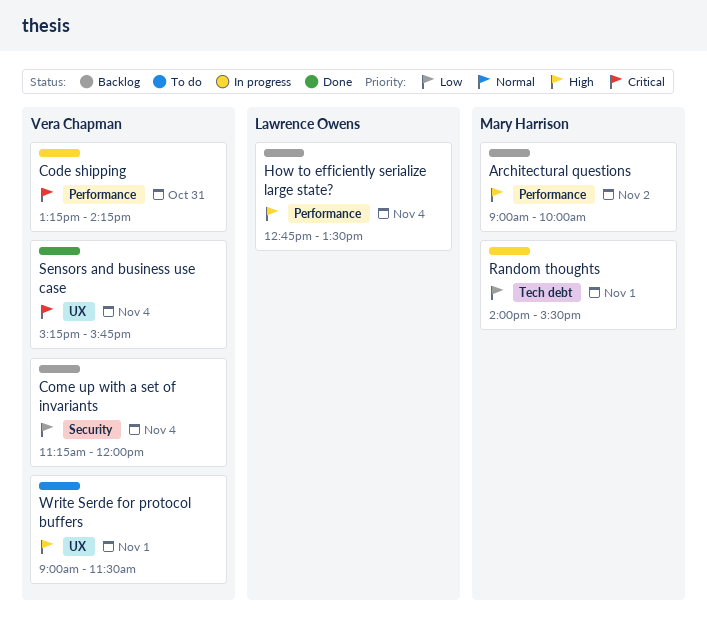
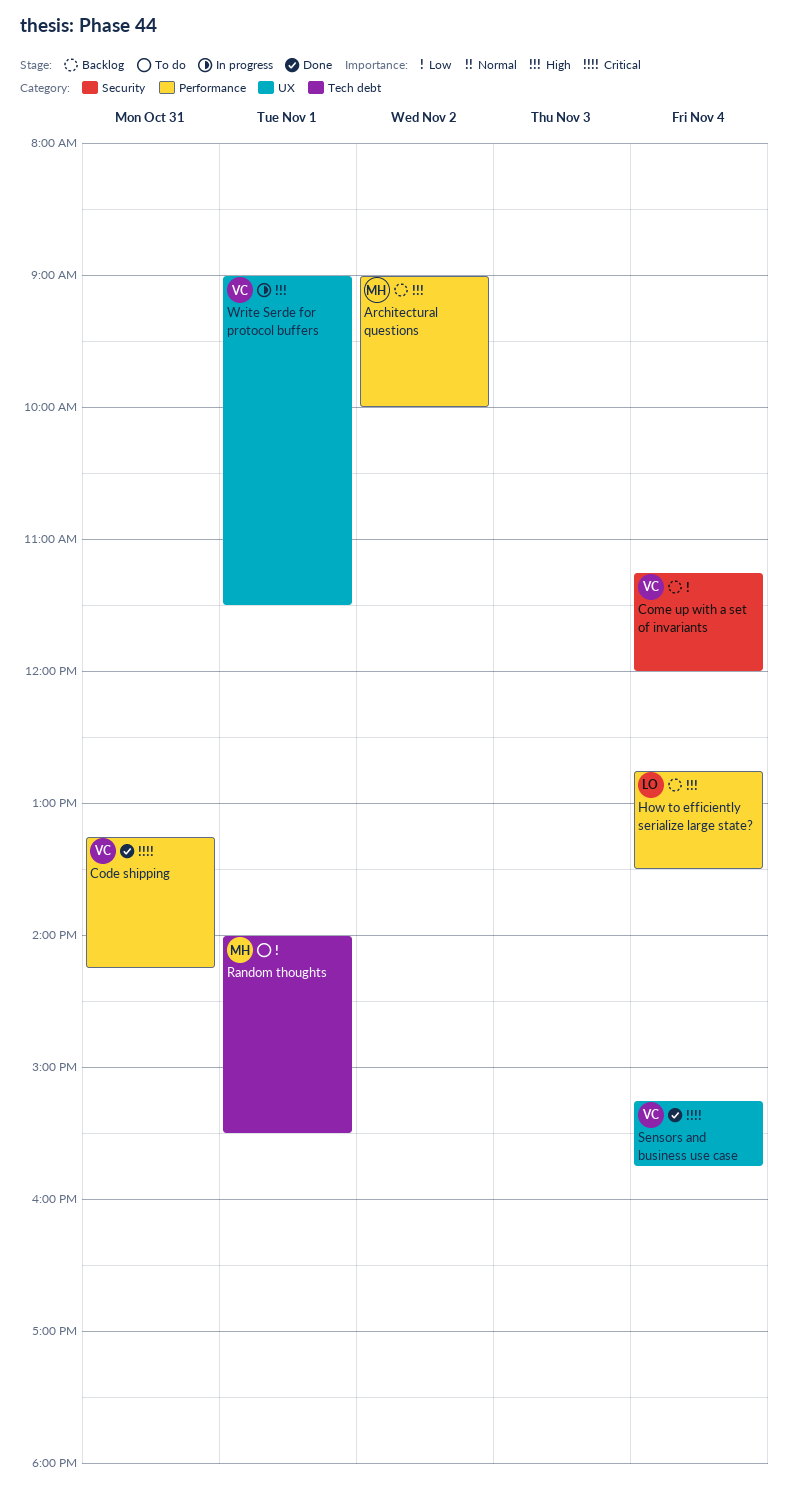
Code shipping, status: In progress -> Done
Random thoughts, status: In progress -> To do
Write Serde for protocol buffers, status: To do -> In progress

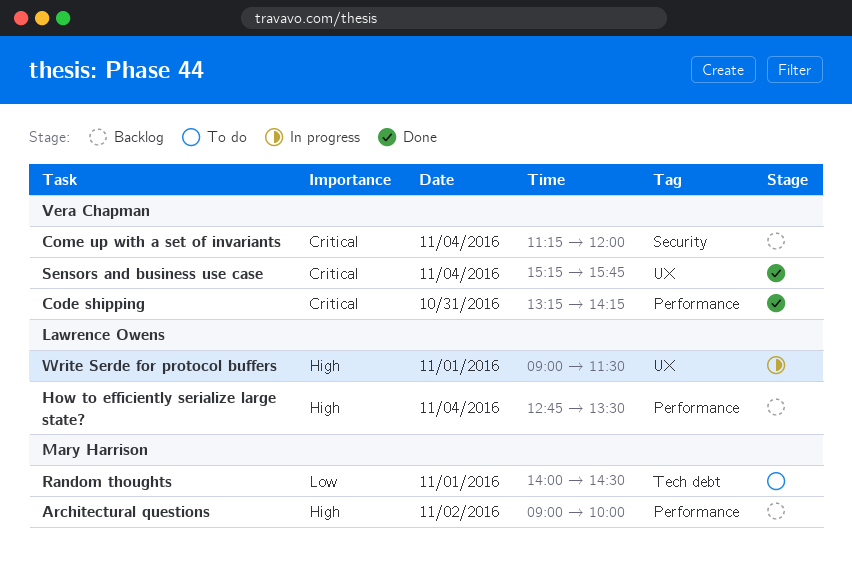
Come up with a set of invariants, priority: Low -> Critical
Random thoughts, ends: 15:30 -> 14:30
Write Serde for protocol buffers, owner: Vera Chapman -> Lawrence Owens

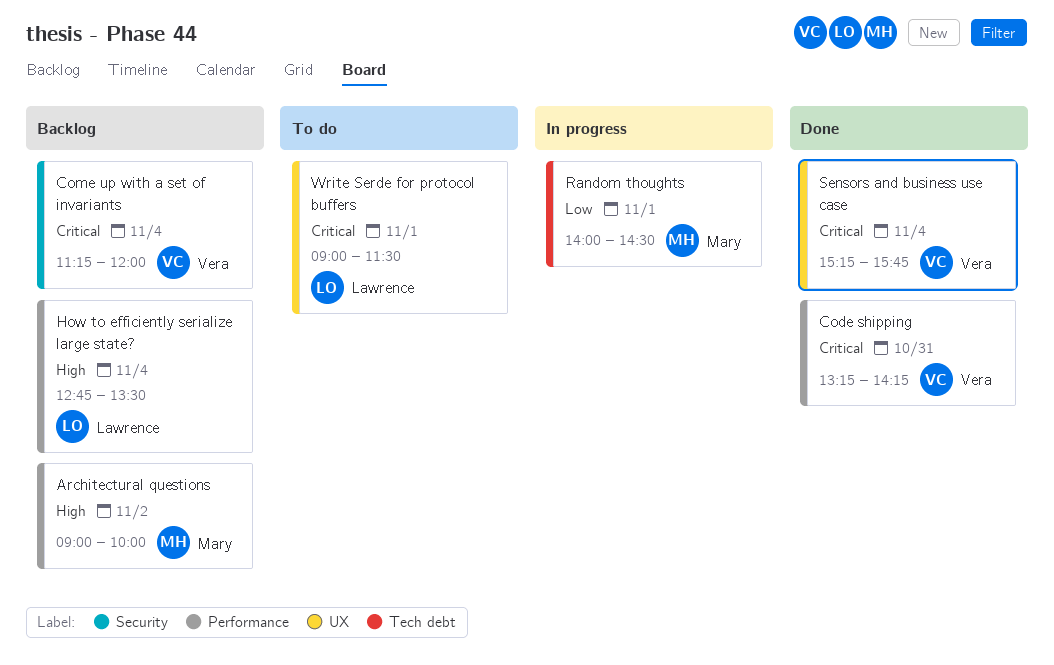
Random thoughts, status: To do -> In progress
Write Serde for protocol buffers, status: In progress -> To do
Write Serde for protocol buffers, priority: High -> Critical

